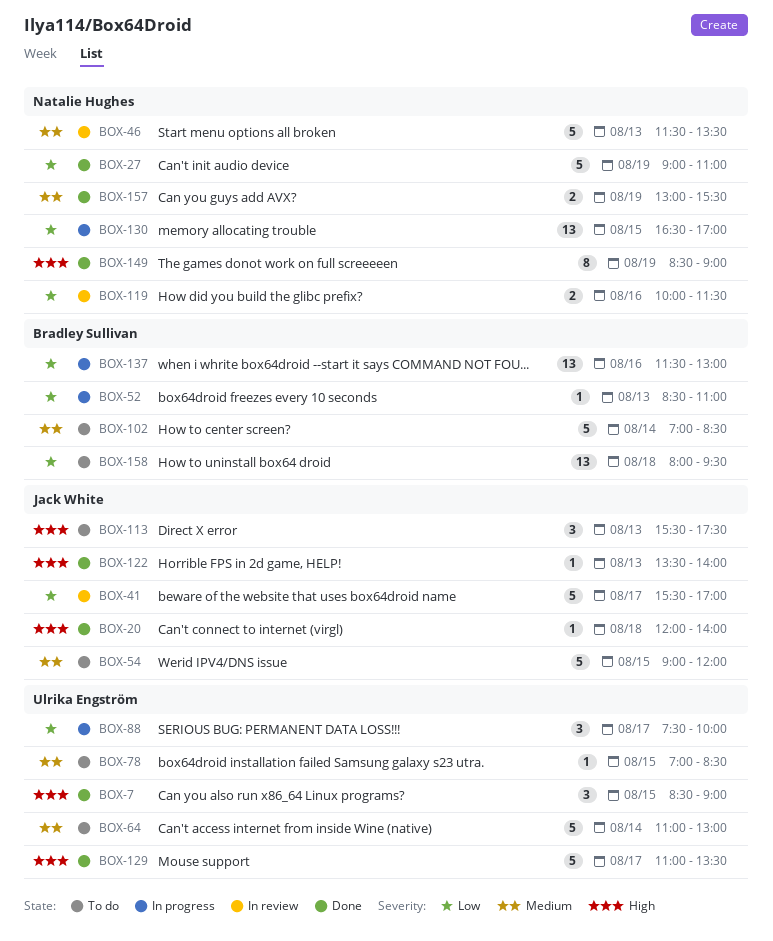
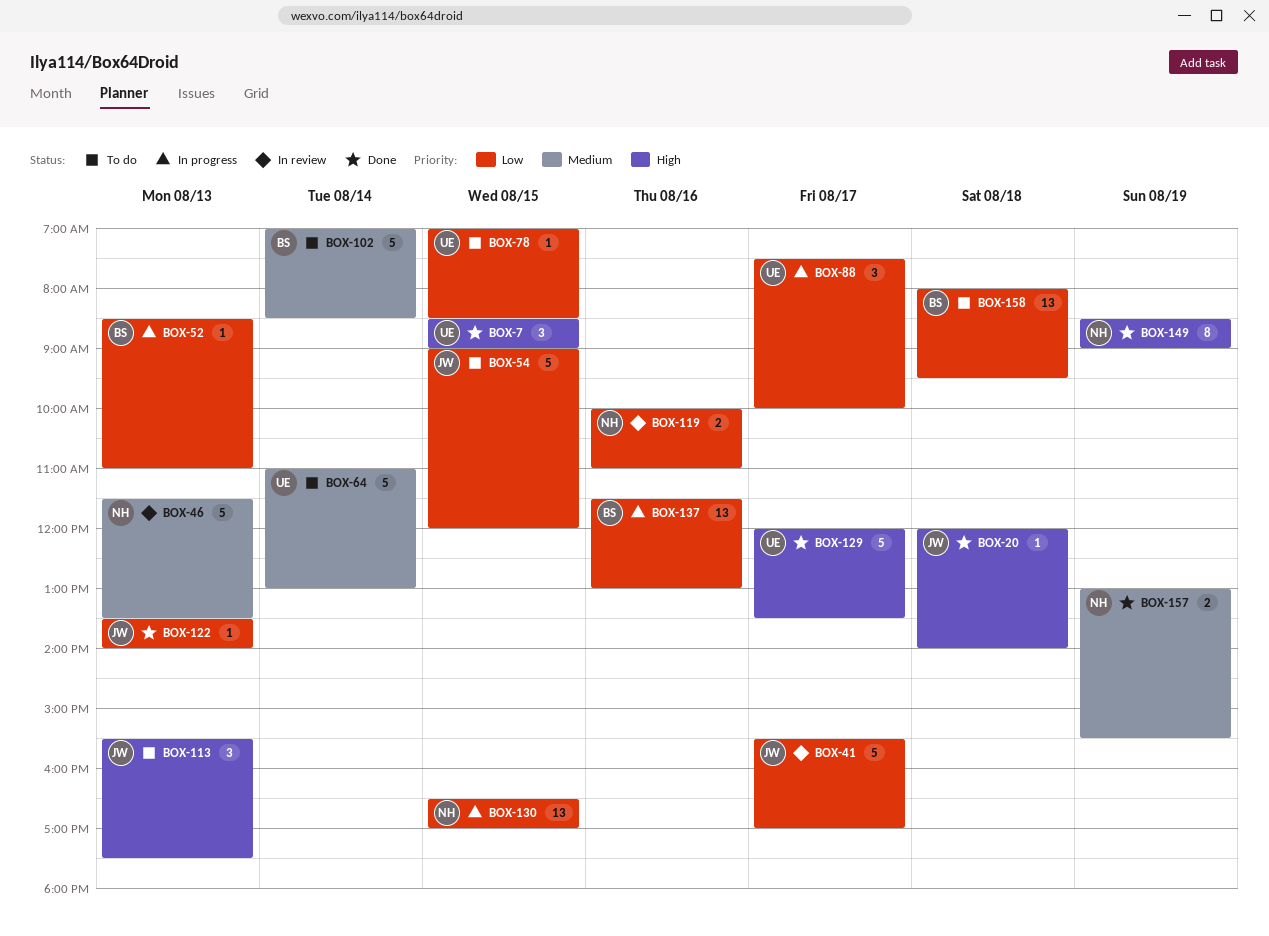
BOX-27: present -> none
BOX-54, priority: Medium -> Low
BOX-78, priority: Medium -> Low
BOX-119, ends: 11:30 -> 11:00
BOX-122, priority: High -> Low
BOX-129, begins: 11:00 -> 12:00

